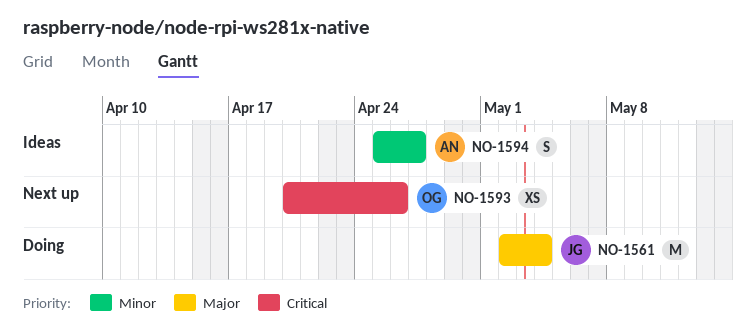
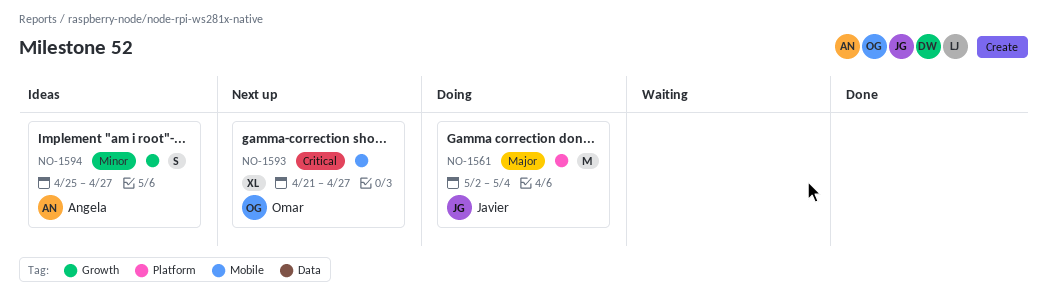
NO-1593, estimate: XS -> XL
NO-1593, start: Apr 20 -> Apr 21
NO-1593, due: Apr 26 -> Apr 27

